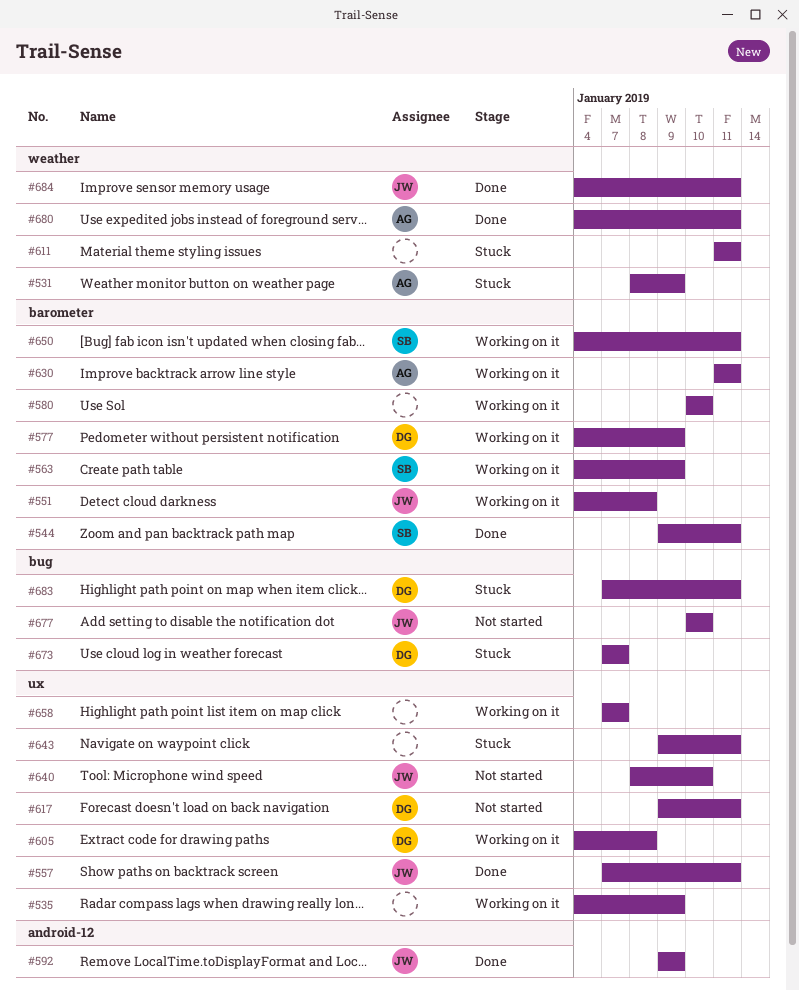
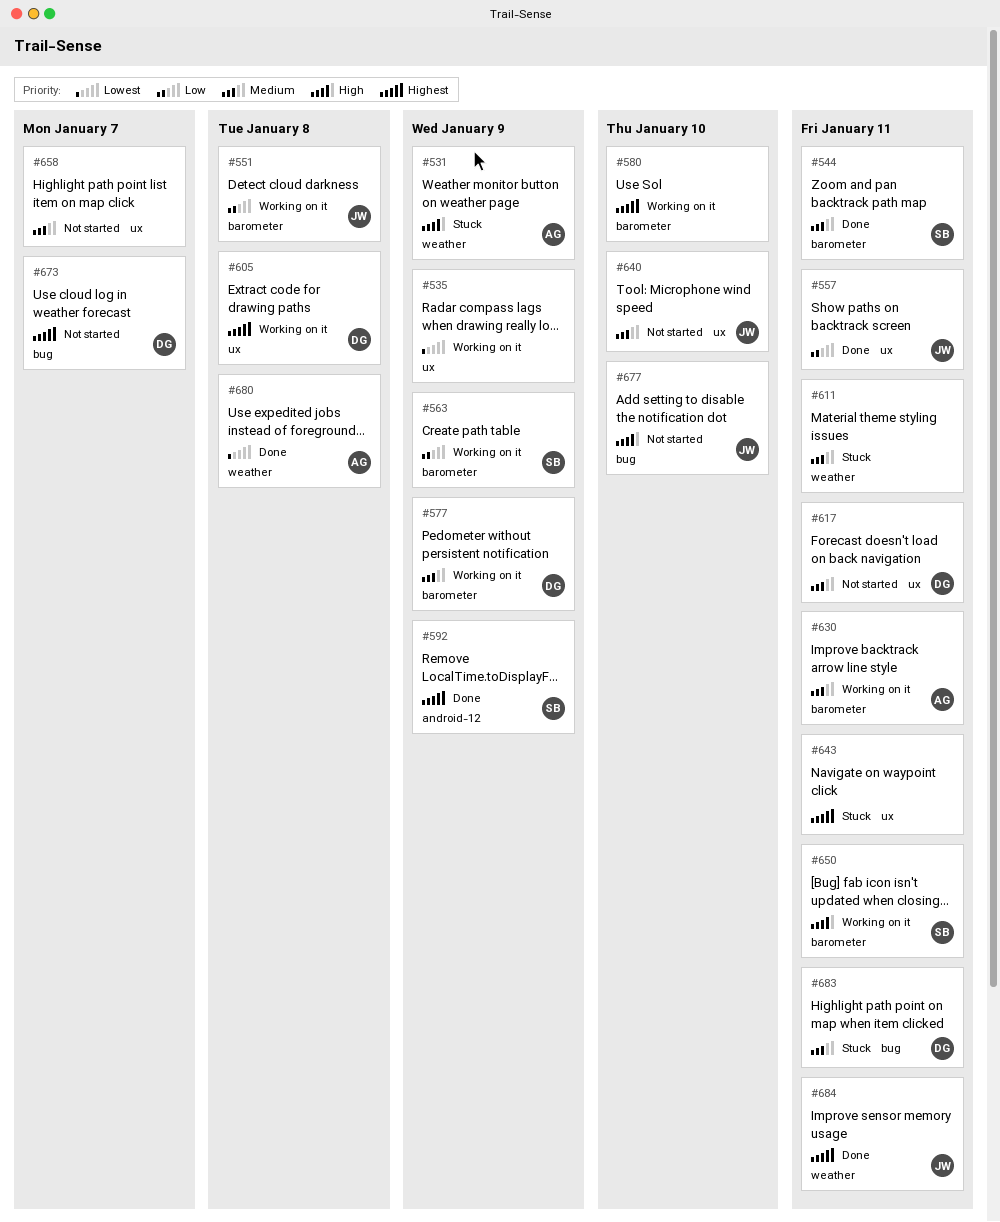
#592, owner: JW -> SB
#658, status: Working on it -> Not started
#673, status: Stuck -> Not started
#680, due: Jan 11 -> Jan 8

